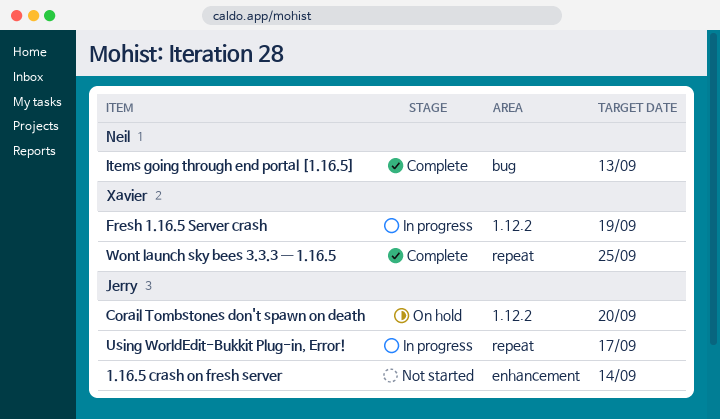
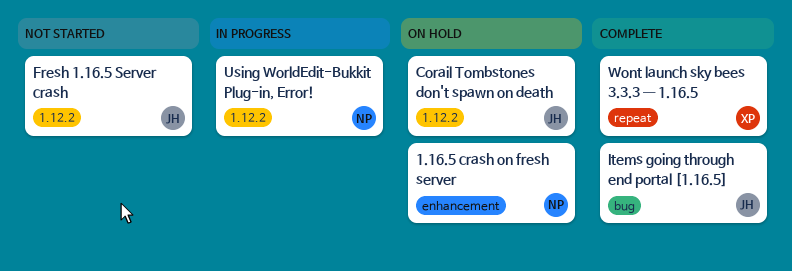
1.16.5 crash on fresh server, status: Not started -> On hold
1.16.5 crash on fresh server, owner: Jerry -> Neil
Fresh 1.16.5 Server crash, status: In progress -> Not started
Fresh 1.16.5 Server crash, owner: Xavier -> Jerry
Items going through end portal [1.16.5], owner: Neil -> Jerry
Using WorldEdit-Bukkit Plug-in, Error!, owner: Jerry -> Neil
Using WorldEdit-Bukkit Plug-in, Error!, label: repeat -> 1.12.2

